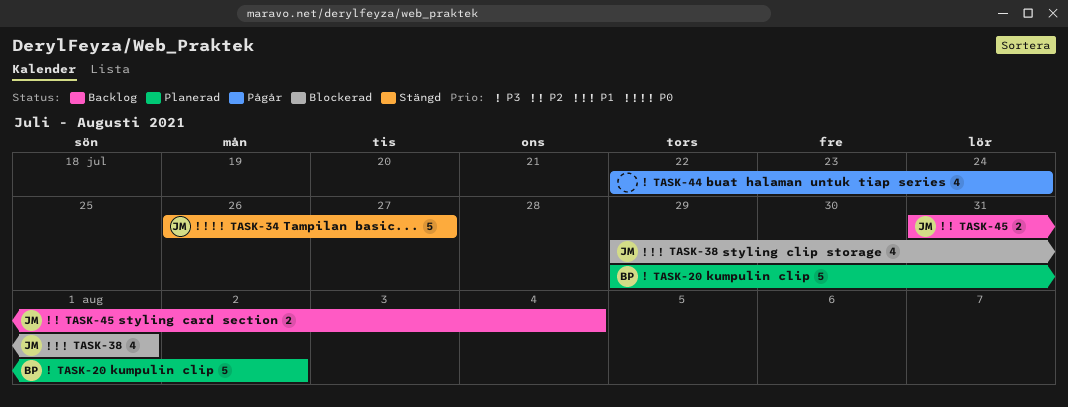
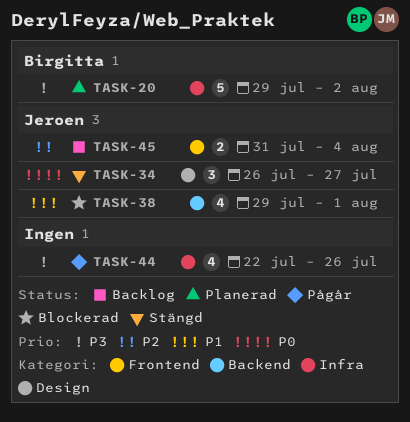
TASK-34, estimate: 5 -> 3
TASK-44, due: Jul 24 -> Jul 26

